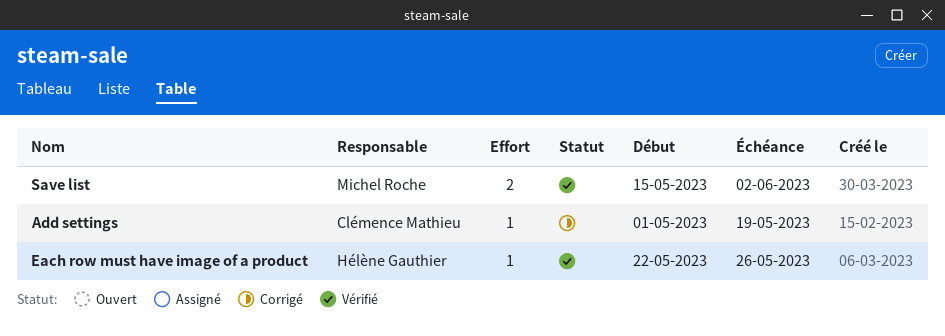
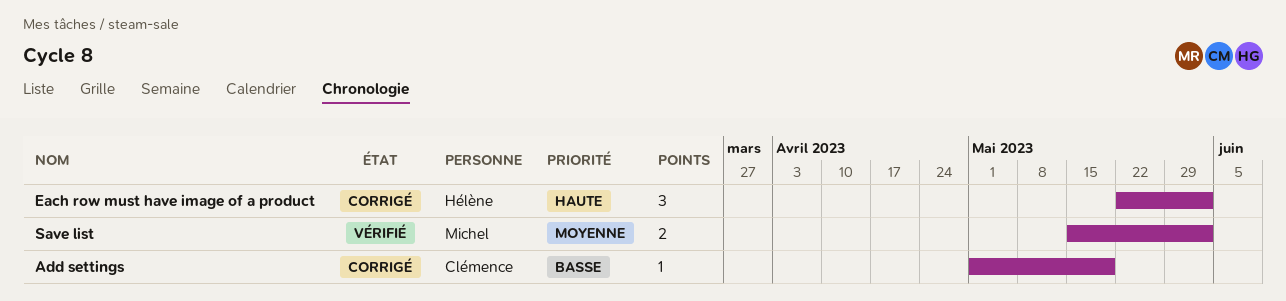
Each row must have image of a product, status: Vérifié -> Corrigé
Each row must have image of a product, estimate: 1 -> 3
Each row must have image of a product, due: May 26 -> Jun 2

